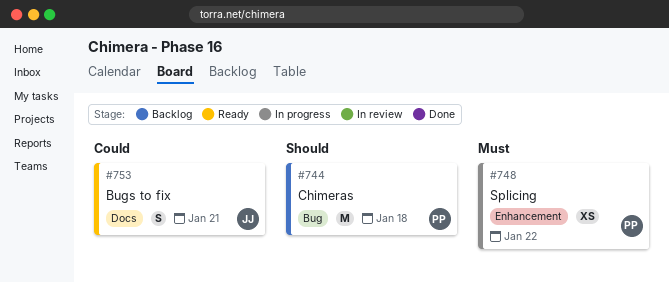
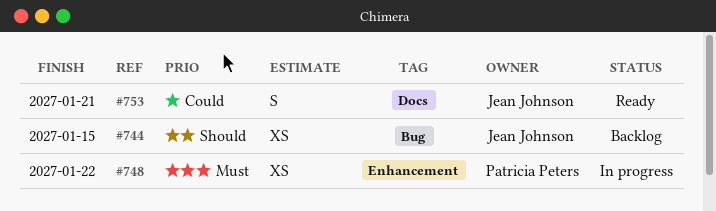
#744, owner: Patricia Peters -> Jean Johnson
#744, estimate: M -> XS
#744, due: Jan 18 -> Jan 15

